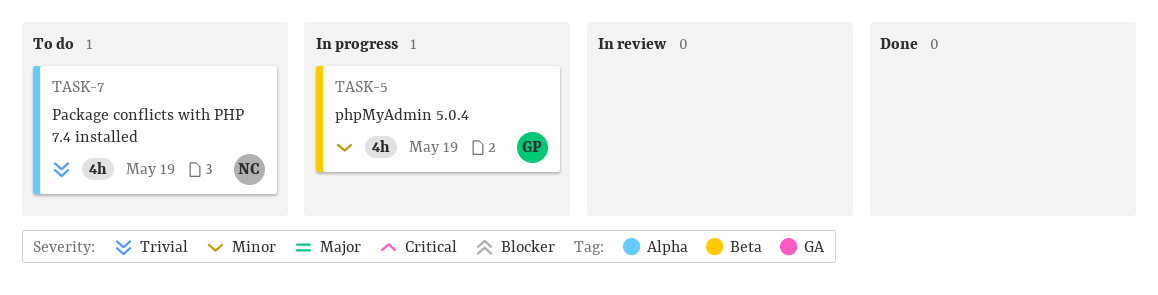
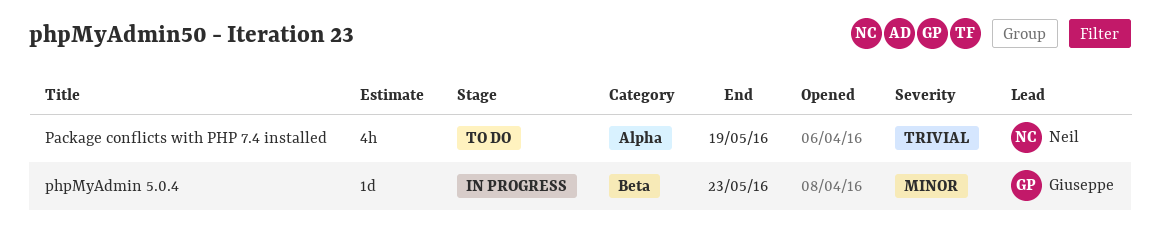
phpMyAdmin 5.0.4, estimate: 4h -> 1d
phpMyAdmin 5.0.4, due: May 19 -> May 23

